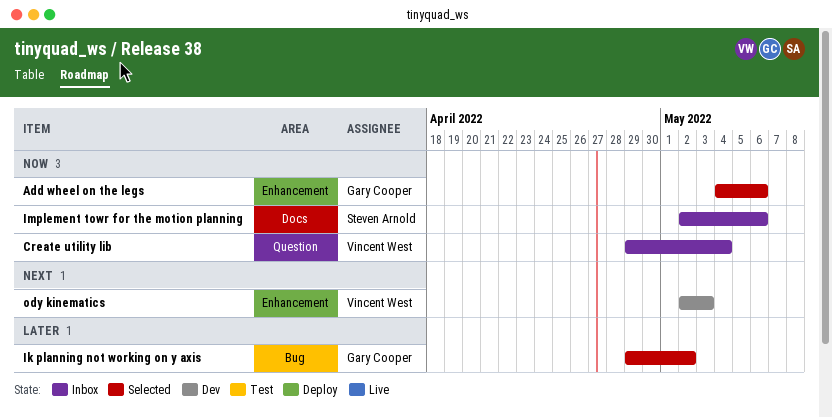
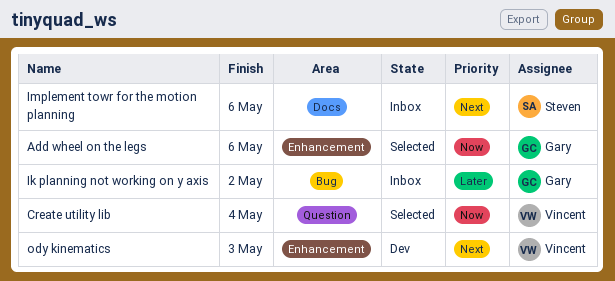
Create utility lib, status: Inbox -> Selected
Ik planning not working on y axis, status: Selected -> Inbox
Implement towr for the motion planning, priority: Now -> Next

